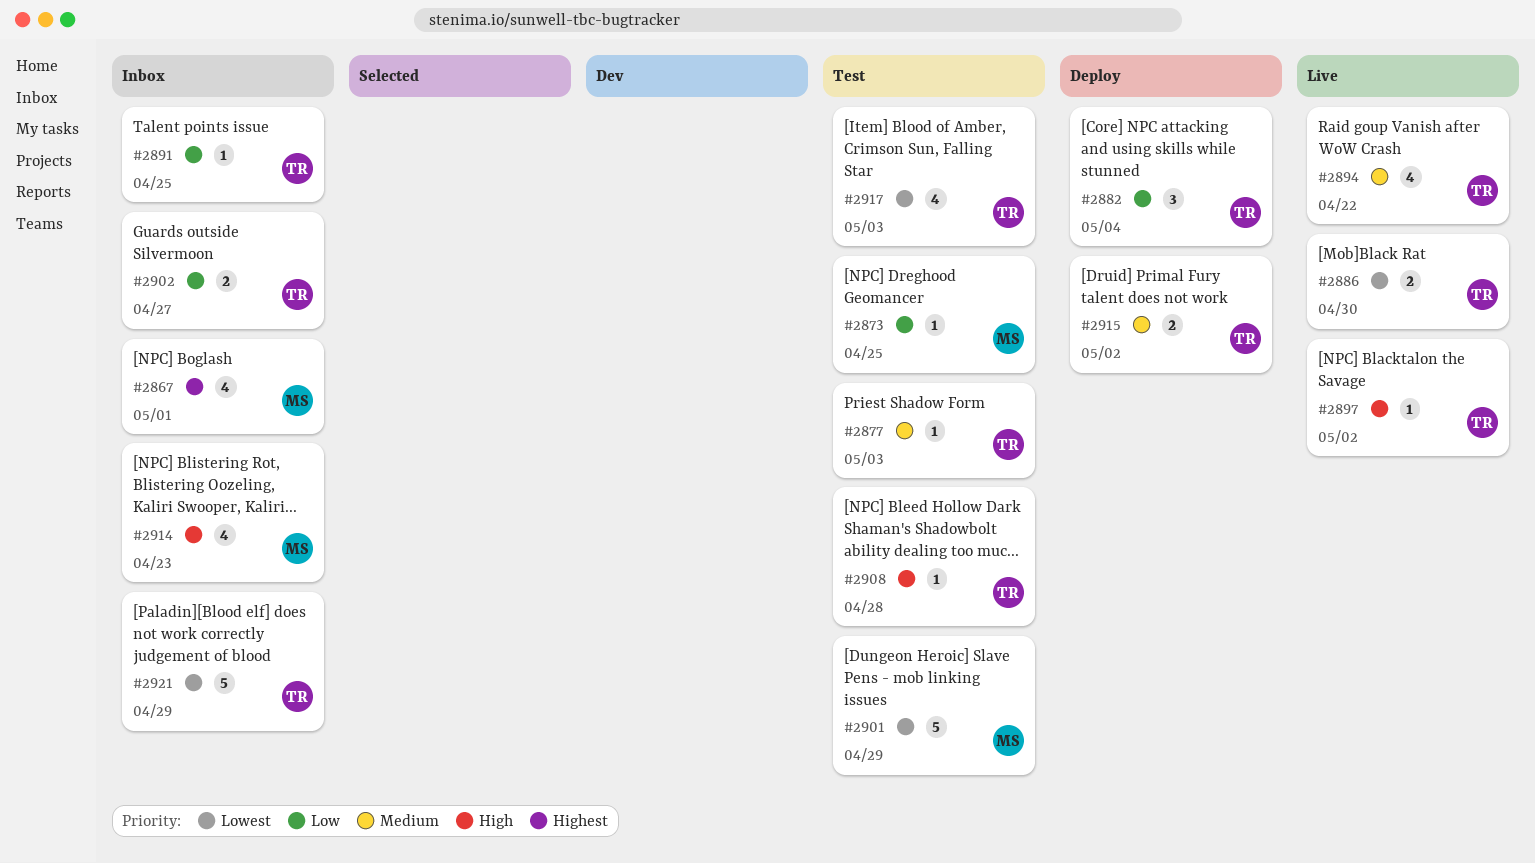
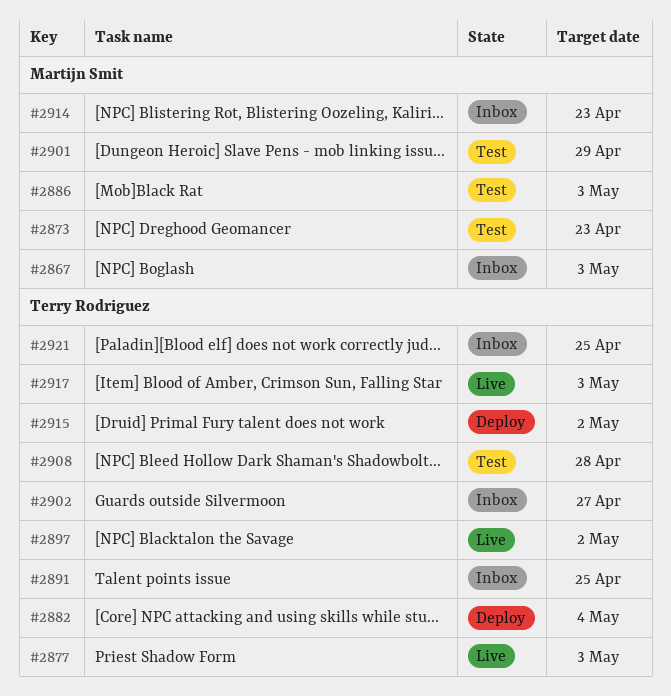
#2867, due: May 1 -> May 3
#2873, due: Apr 25 -> Apr 23
#2877, status: Test -> Live
#2886, status: Live -> Test
#2886, owner: Terry Rodriguez -> Martijn Smit
#2886, due: Apr 30 -> May 3
#2894: present -> none
#2917, status: Test -> Live
#2921, due: Apr 29 -> Apr 25

